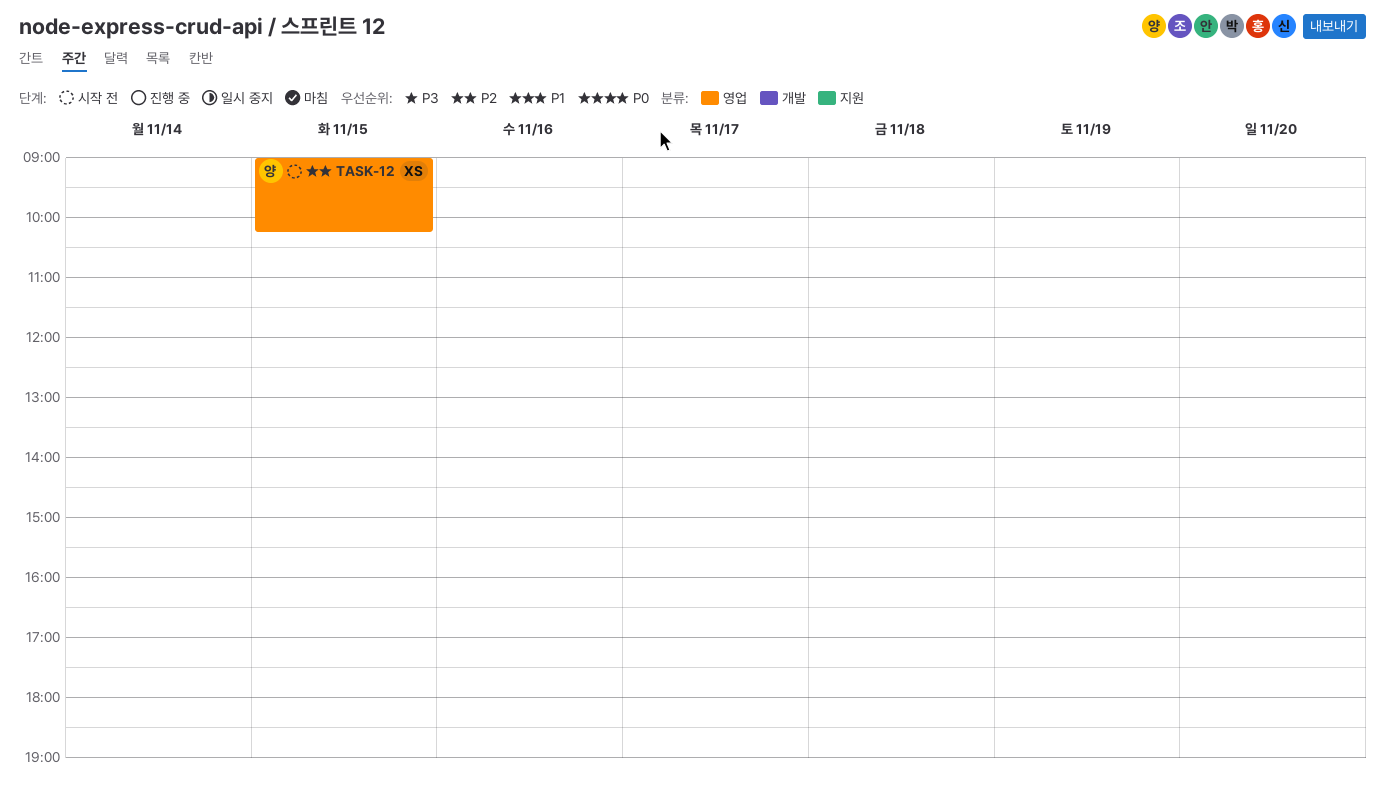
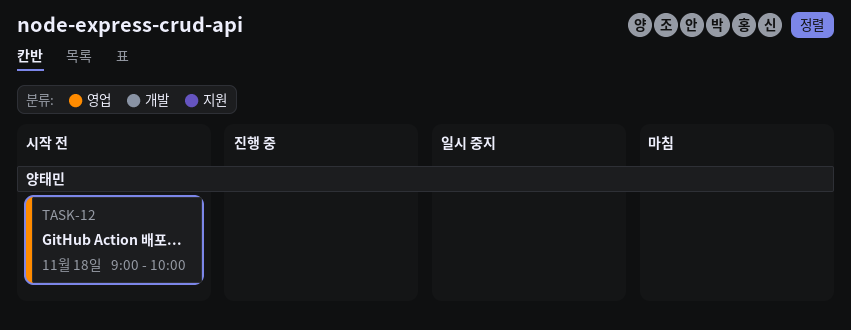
TASK-12, day: Nov 15 -> Nov 18
TASK-12, ends: 10:15 -> 10:00

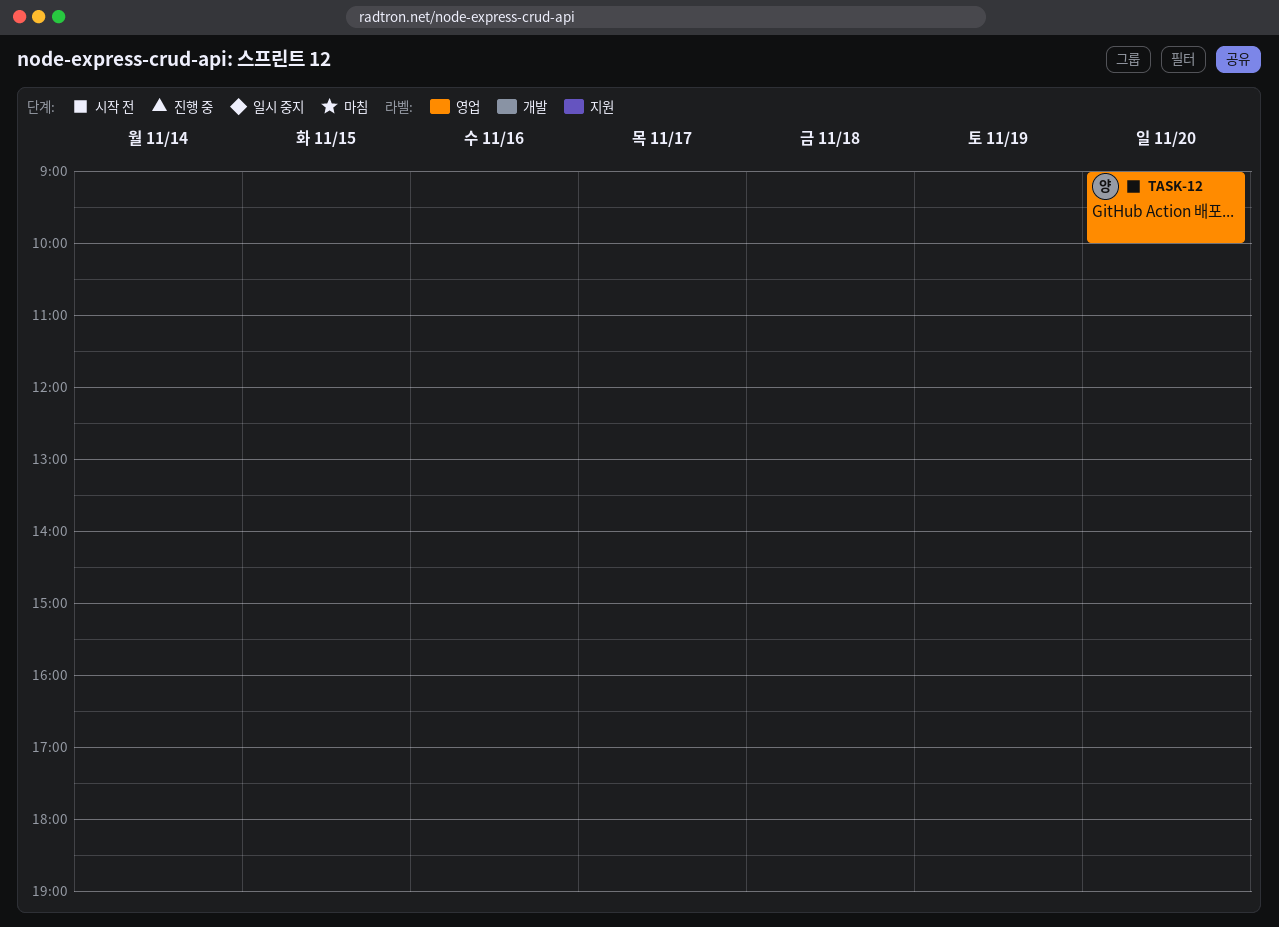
TASK-12, day: Nov 18 -> Nov 20

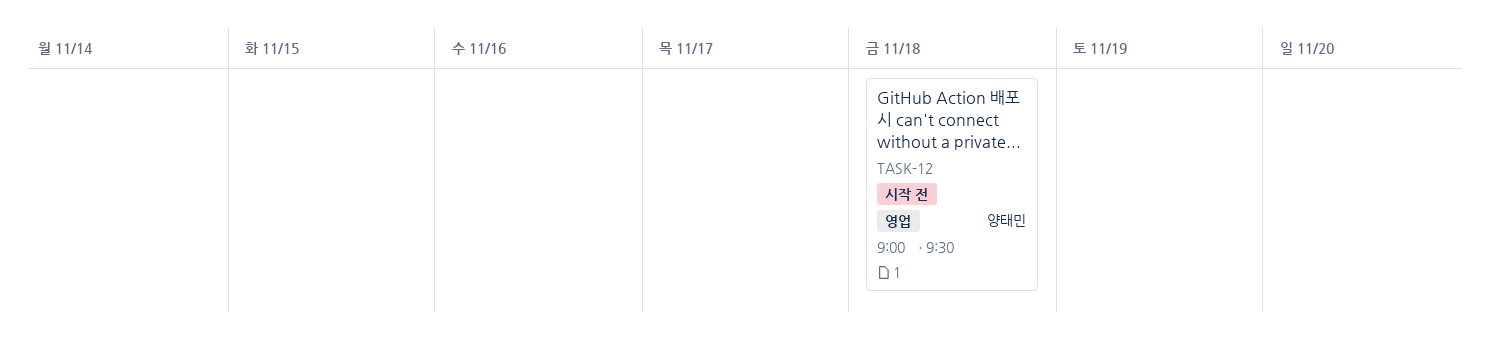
TASK-12, day: Nov 20 -> Nov 18
TASK-12, ends: 10:00 -> 09:30

